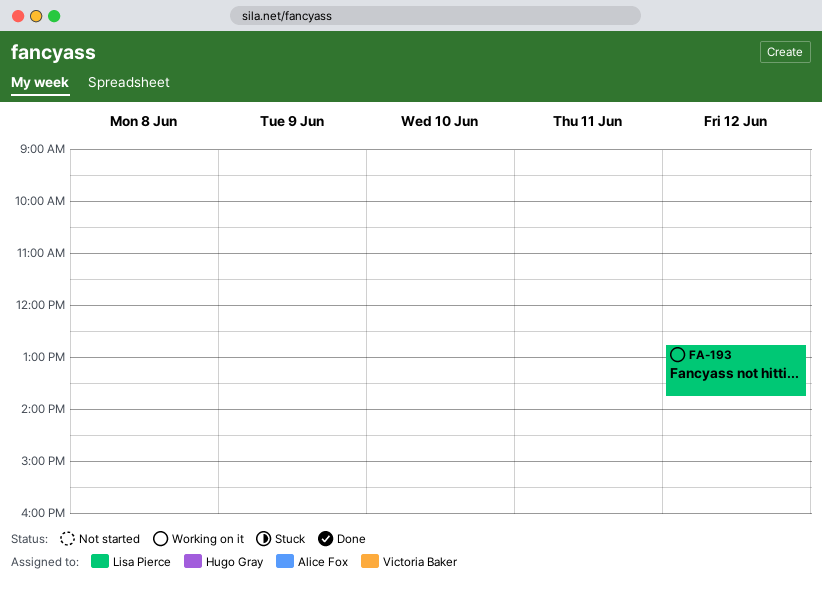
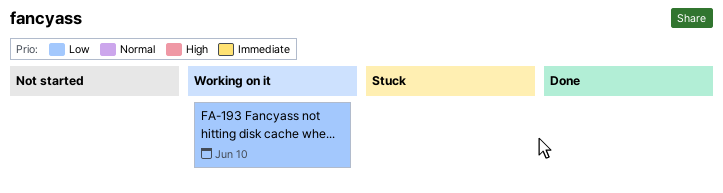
FA-193, day: Jun 12 -> Jun 10

